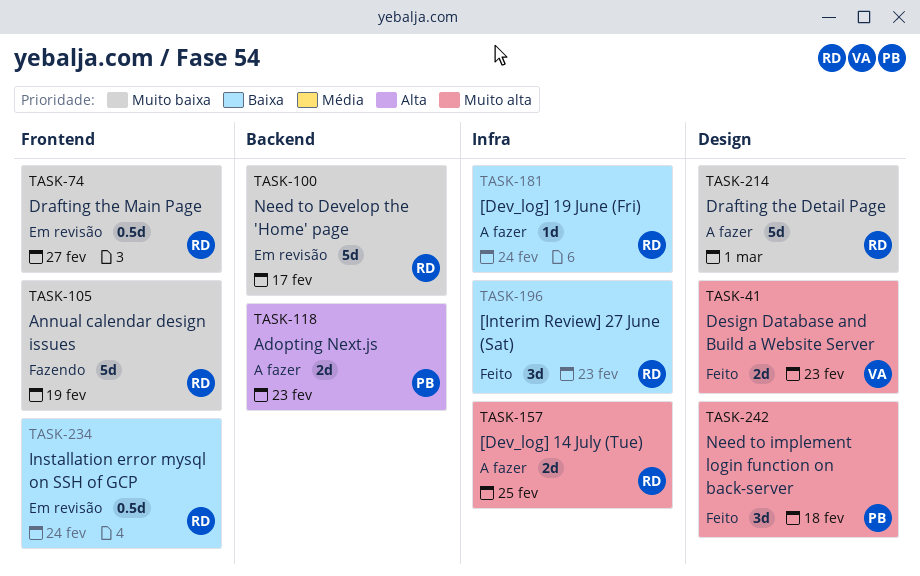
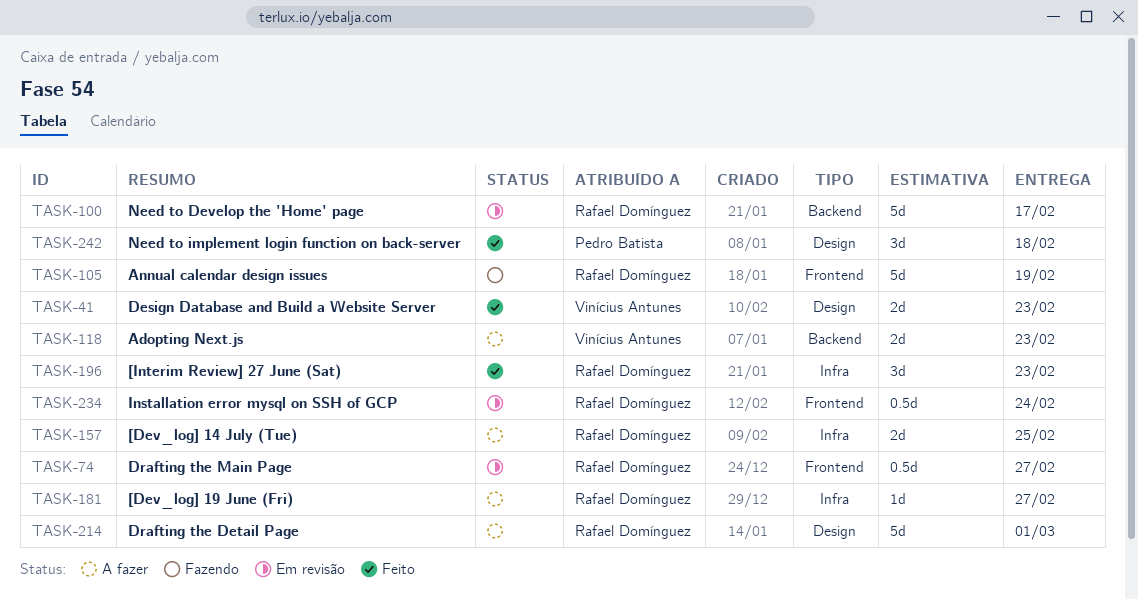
TASK-118, owner: Pedro Batista -> Vinícius Antunes
TASK-181, due: Feb 24 -> Feb 27

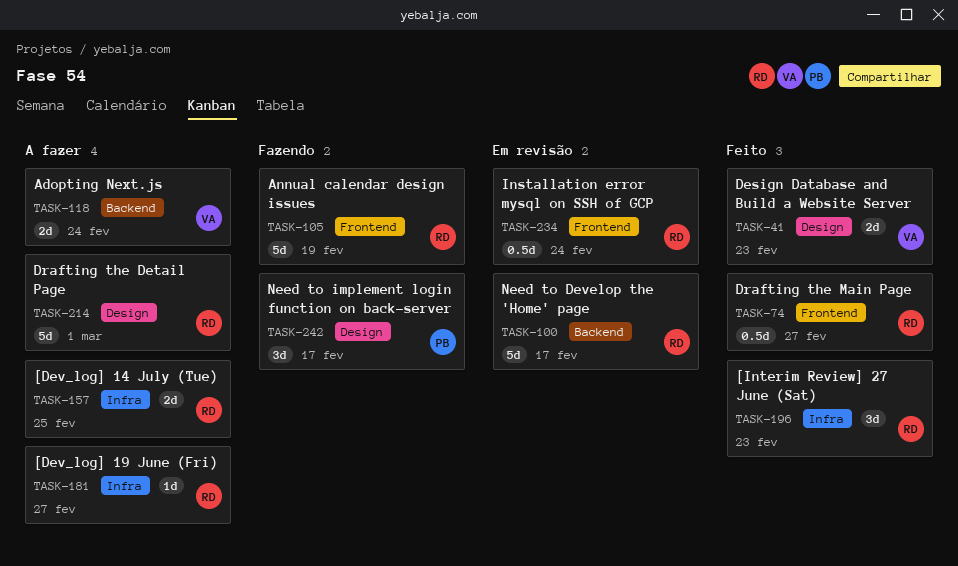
TASK-74, status: Em revisão -> Feito
TASK-118, due: Feb 23 -> Feb 24
TASK-242, status: Feito -> Fazendo
TASK-242, due: Feb 18 -> Feb 17

